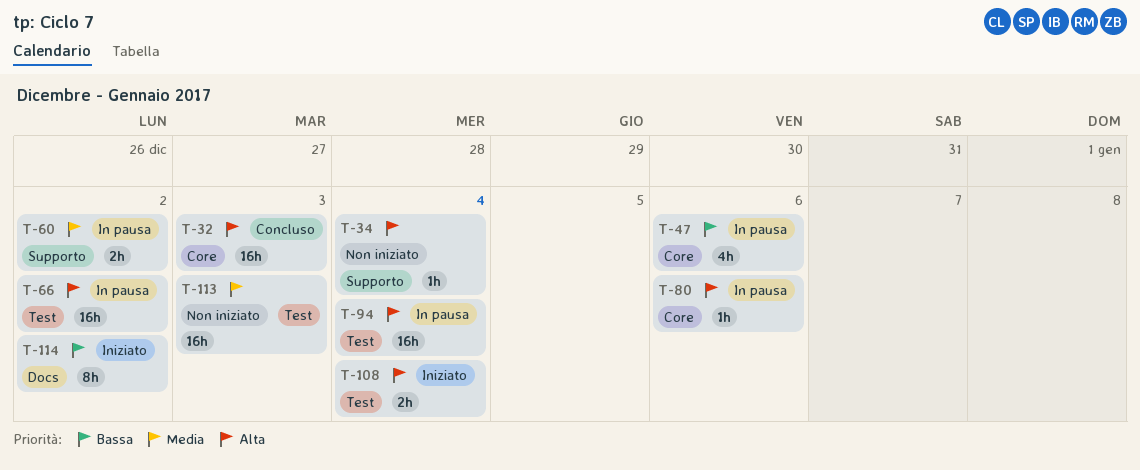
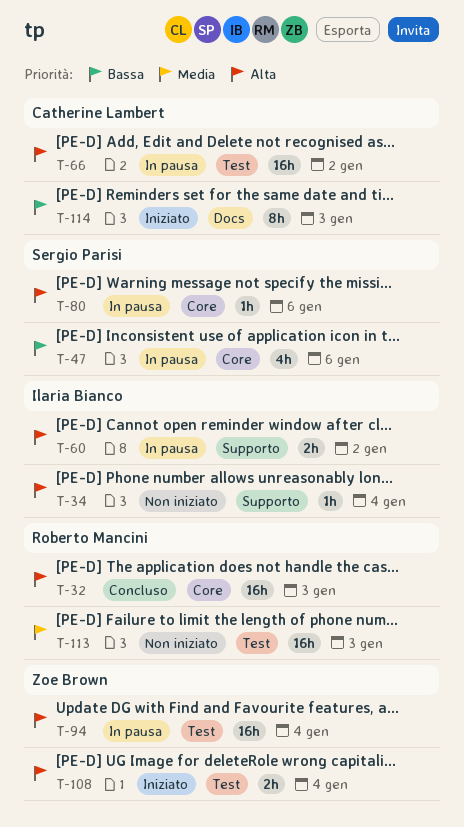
T-60, priority: Media -> Alta
T-114, due: Jan 2 -> Jan 3

